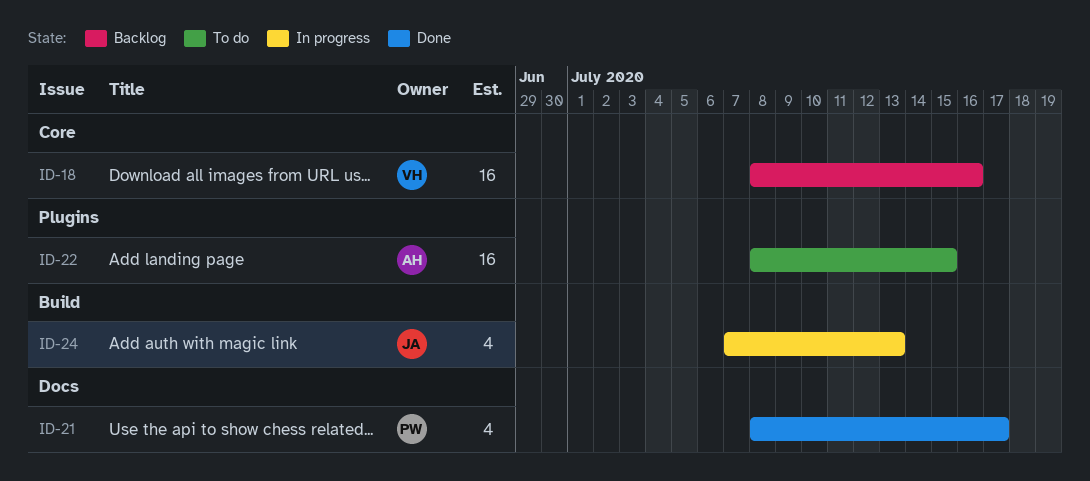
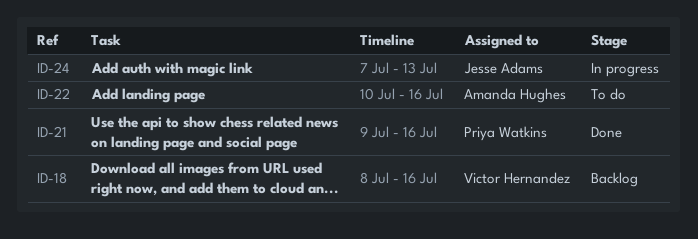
ID-21, start: Jul 8 -> Jul 9
ID-21, due: Jul 17 -> Jul 16
ID-22, start: Jul 8 -> Jul 10
ID-22, due: Jul 15 -> Jul 16

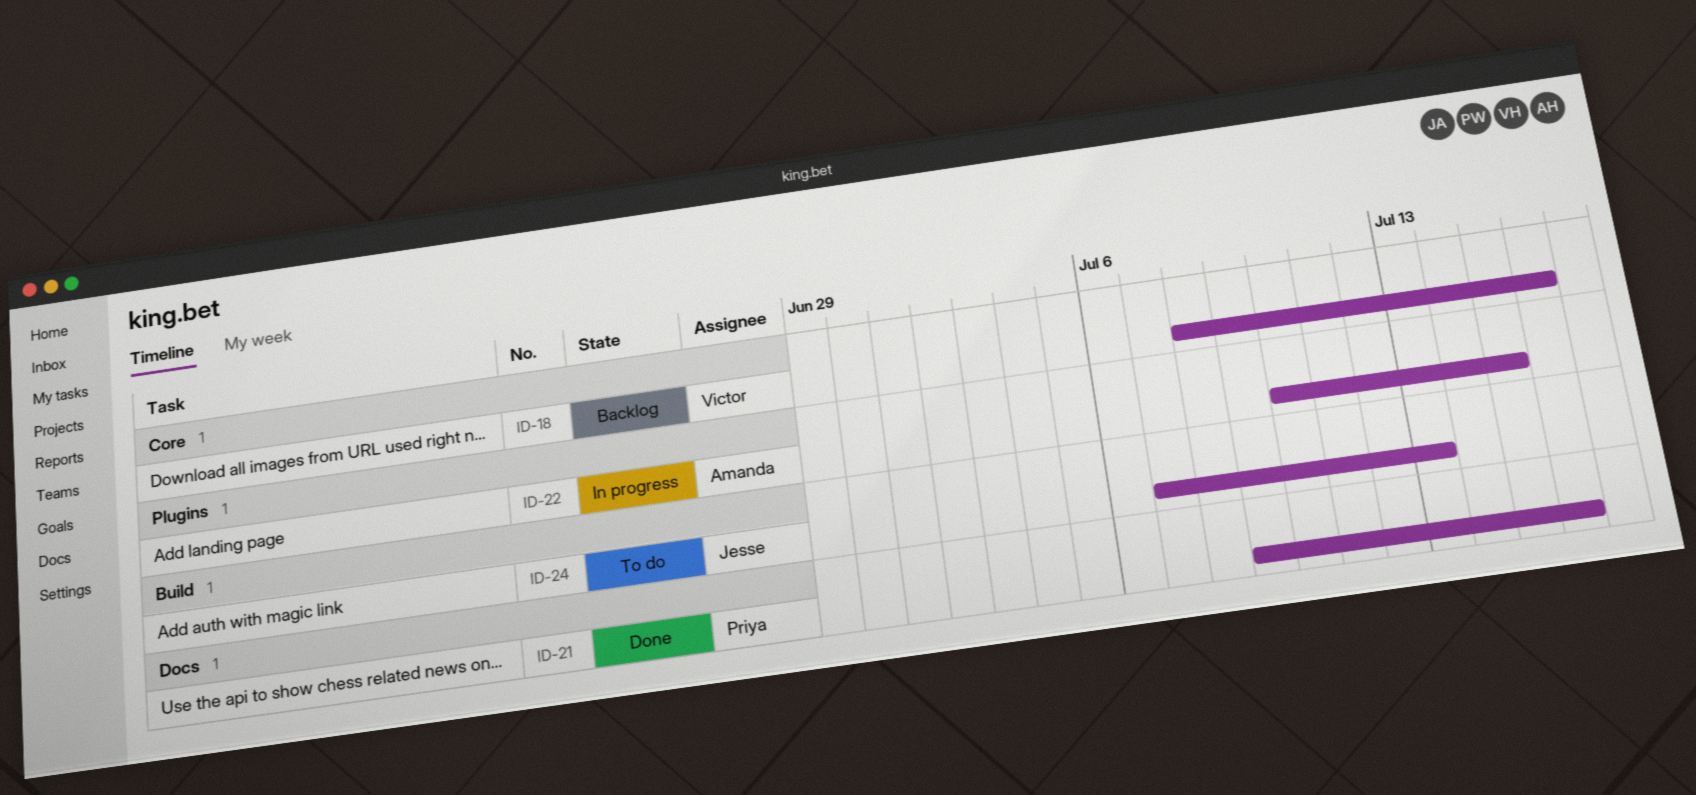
ID-22, status: To do -> In progress
ID-22, due: Jul 16 -> Jul 15
ID-24, status: In progress -> To do

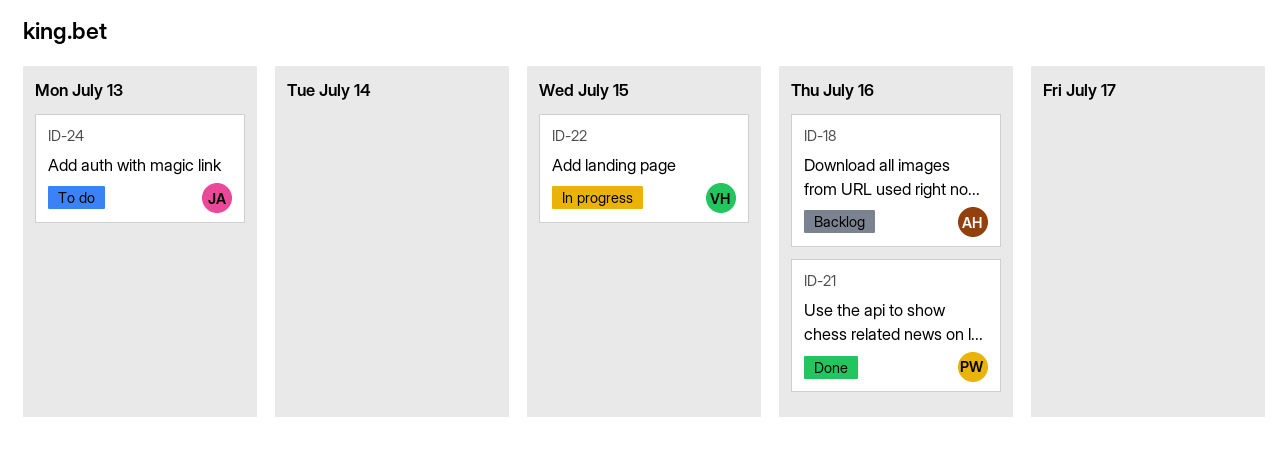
ID-18, owner: Victor -> Amanda
ID-22, owner: Amanda -> Victor

